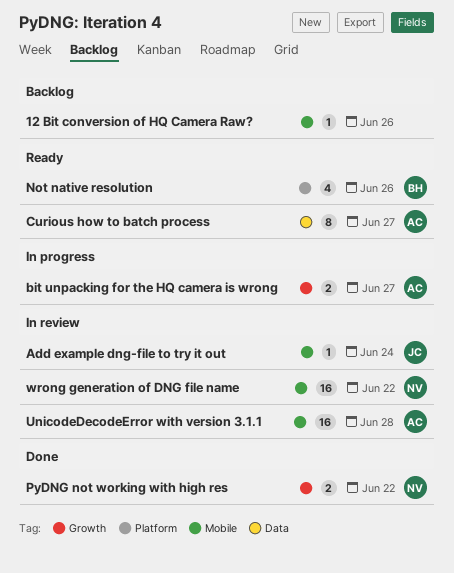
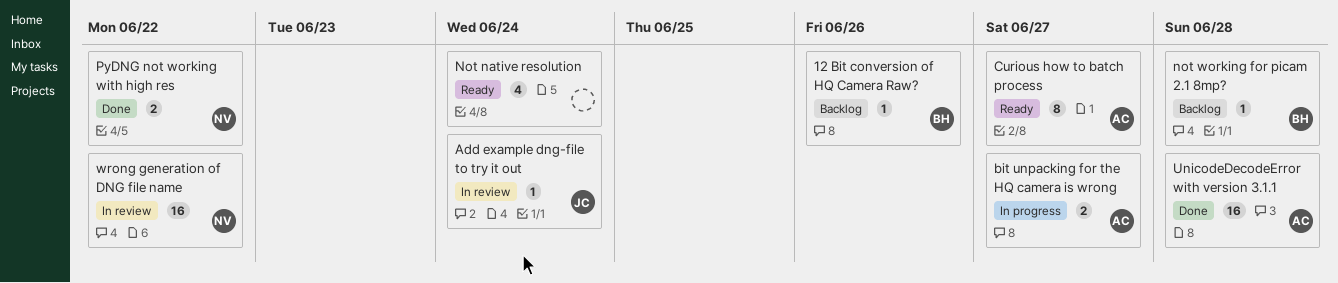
12 Bit conversion of HQ Camera Raw?, owner: none -> BH
Not native resolution, owner: BH -> none
Not native resolution, due: Jun 26 -> Jun 24
not working for picam 2.1 8mp?: none -> present
UnicodeDecodeError with version 3.1.1, status: In review -> Done

